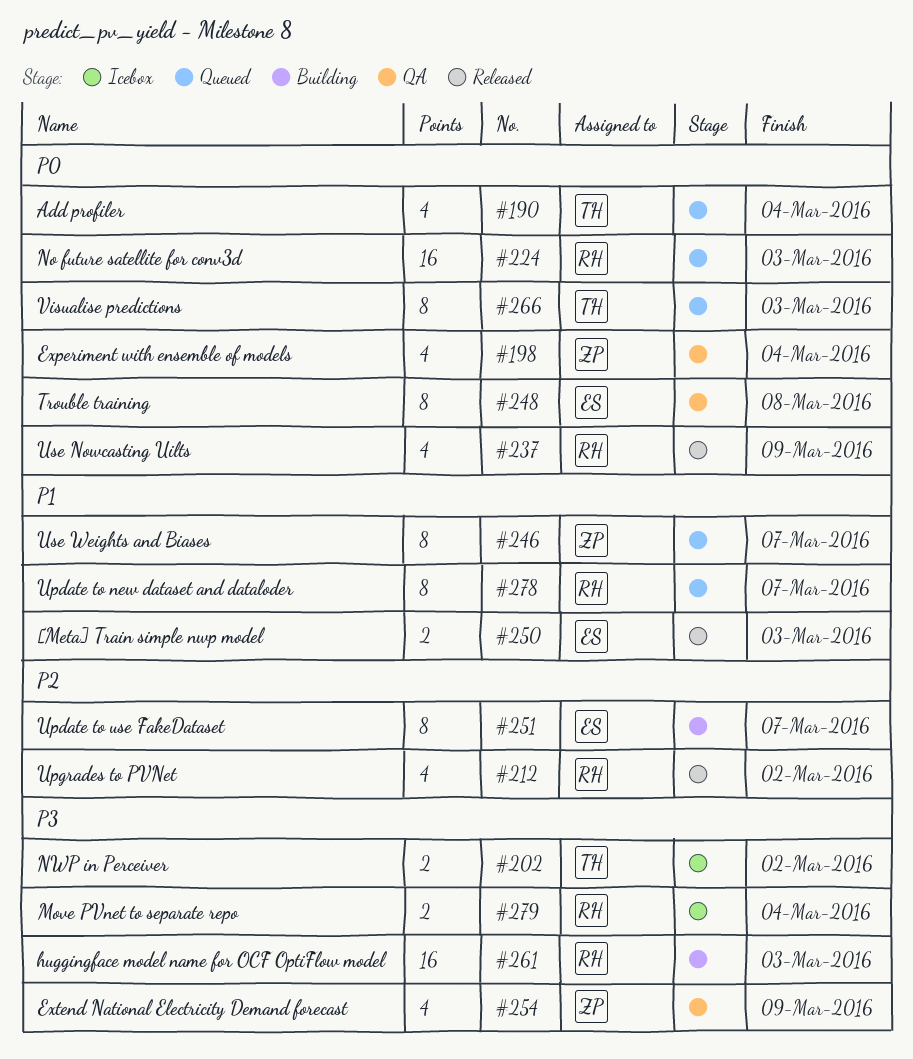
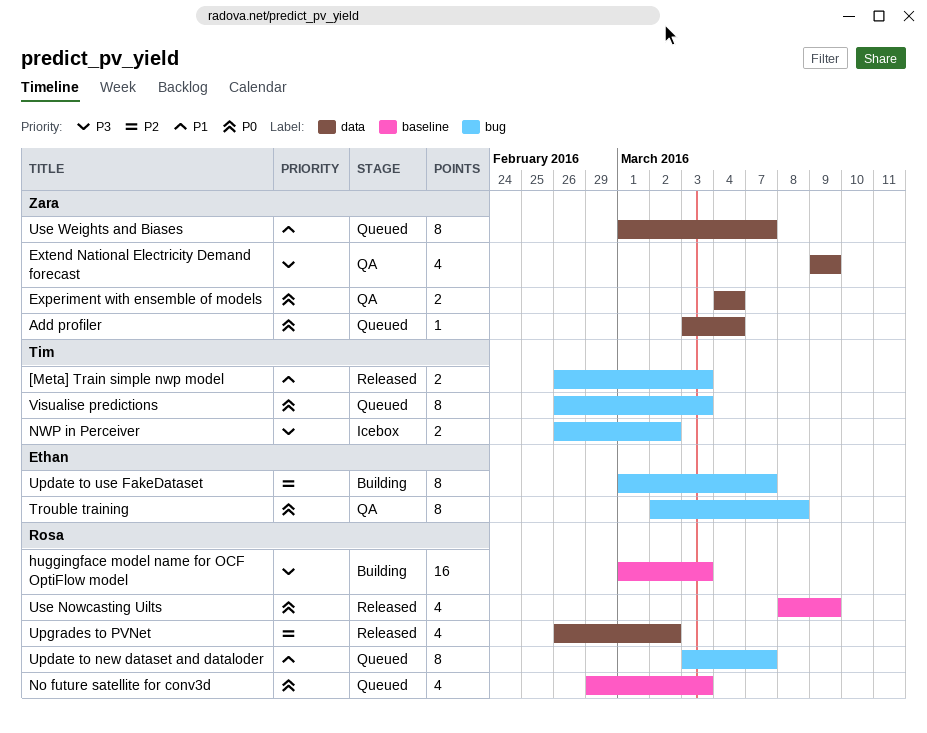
[Meta] Train simple nwp model, owner: Ethan -> Tim
Add profiler, owner: Tim -> Zara
Add profiler, estimate: 4 -> 1
Experiment with ensemble of models, estimate: 4 -> 2
Move PVnet to separate repo: present -> none
No future satellite for conv3d, estimate: 16 -> 4

